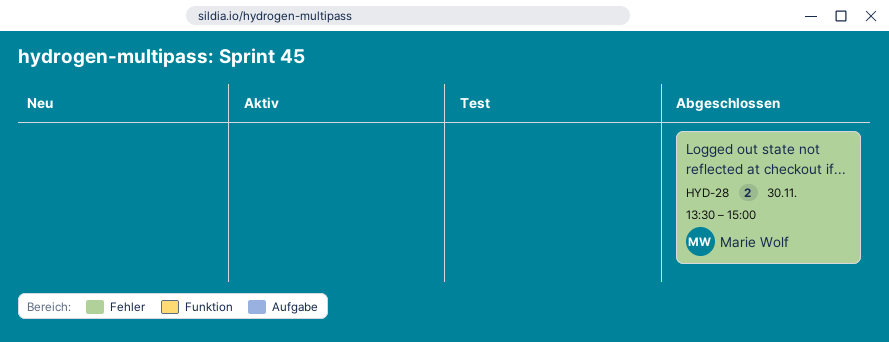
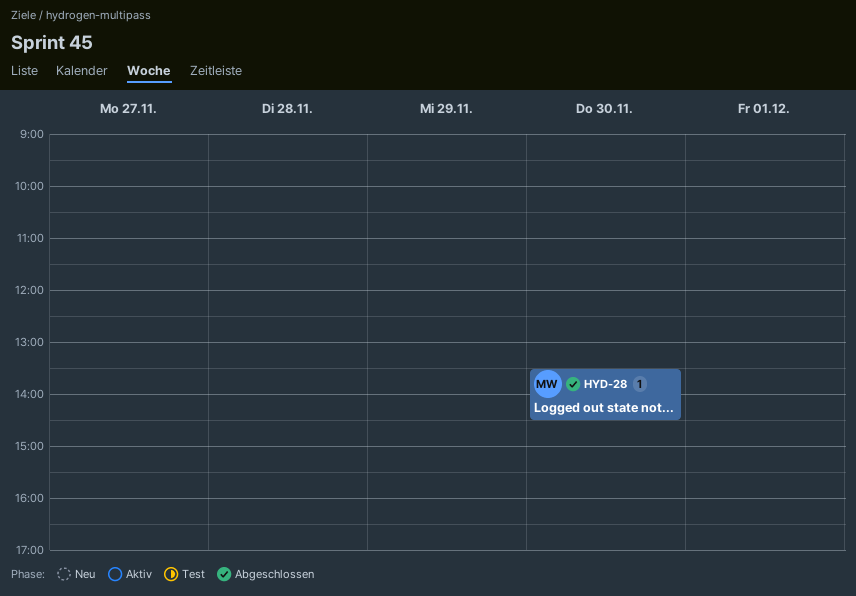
HYD-28, estimate: 2 -> 1
HYD-28, ends: 15:00 -> 14:30

